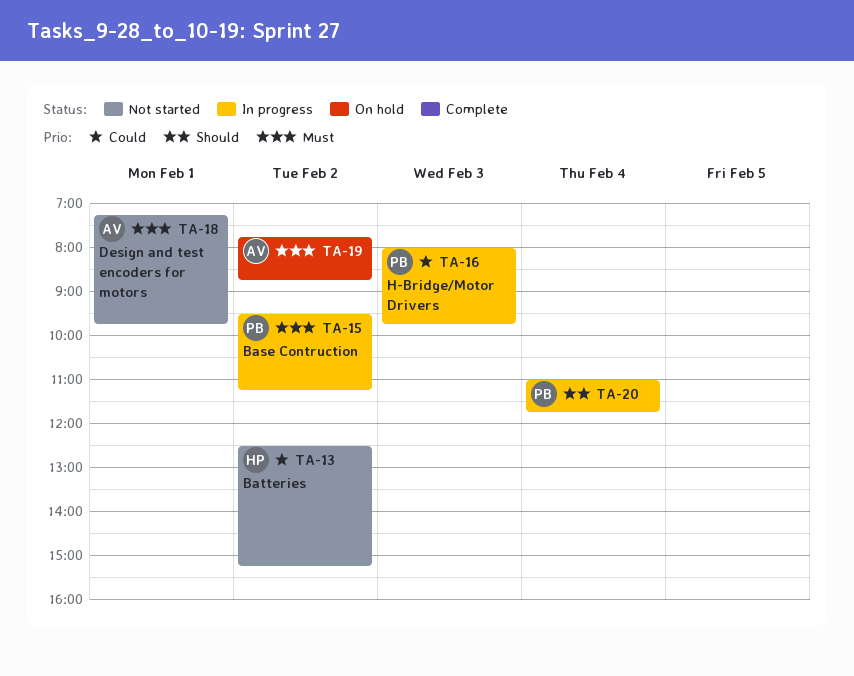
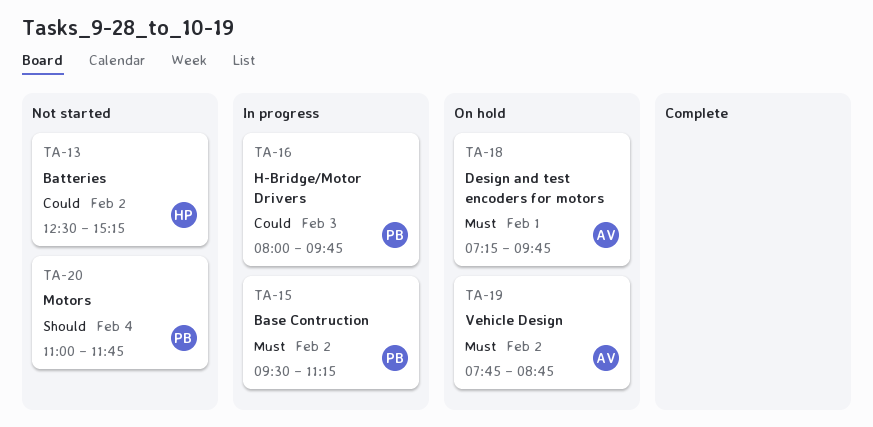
TA-18, status: Not started -> On hold
TA-20, status: In progress -> Not started

